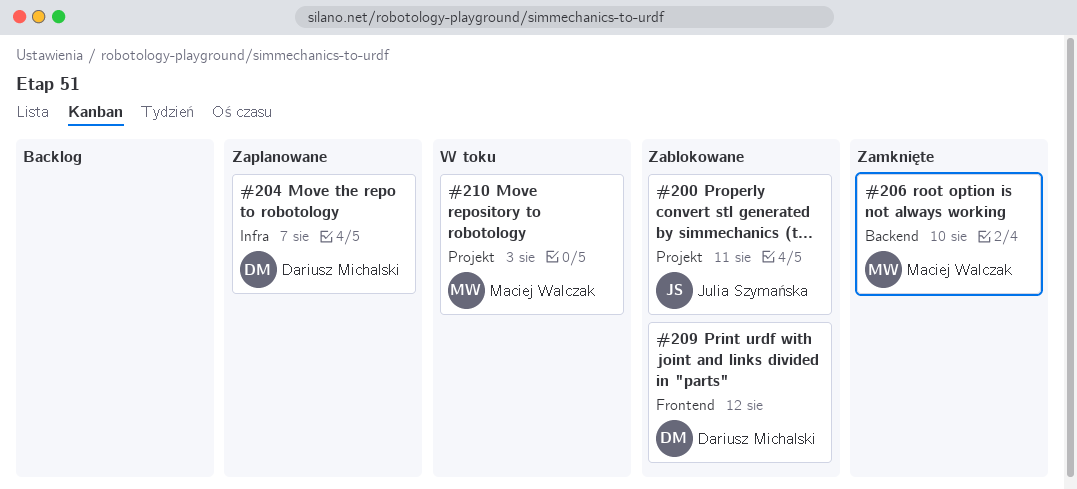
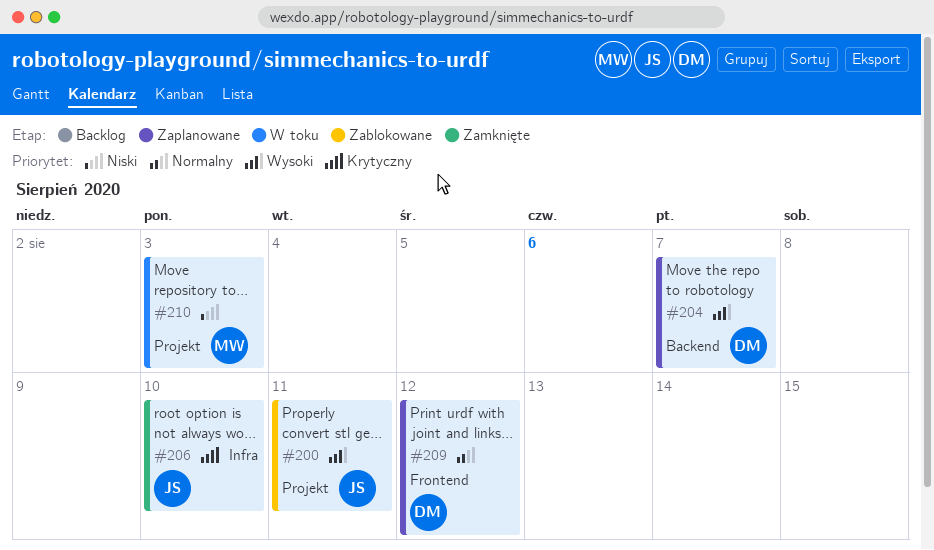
#204, label: Infra -> Backend
#206, owner: Maciej Walczak -> Julia Szymańska
#206, label: Backend -> Infra
#209, status: Zablokowane -> Zaplanowane

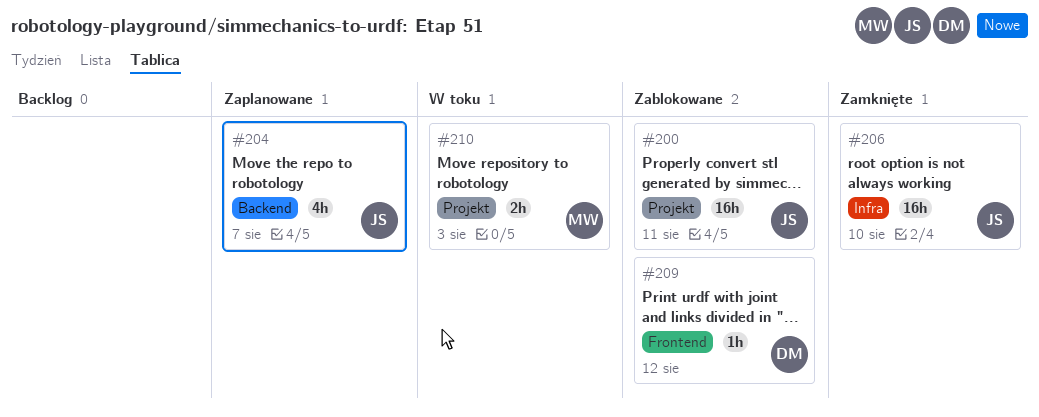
#204, owner: DM -> JS
#209, status: Zaplanowane -> Zablokowane

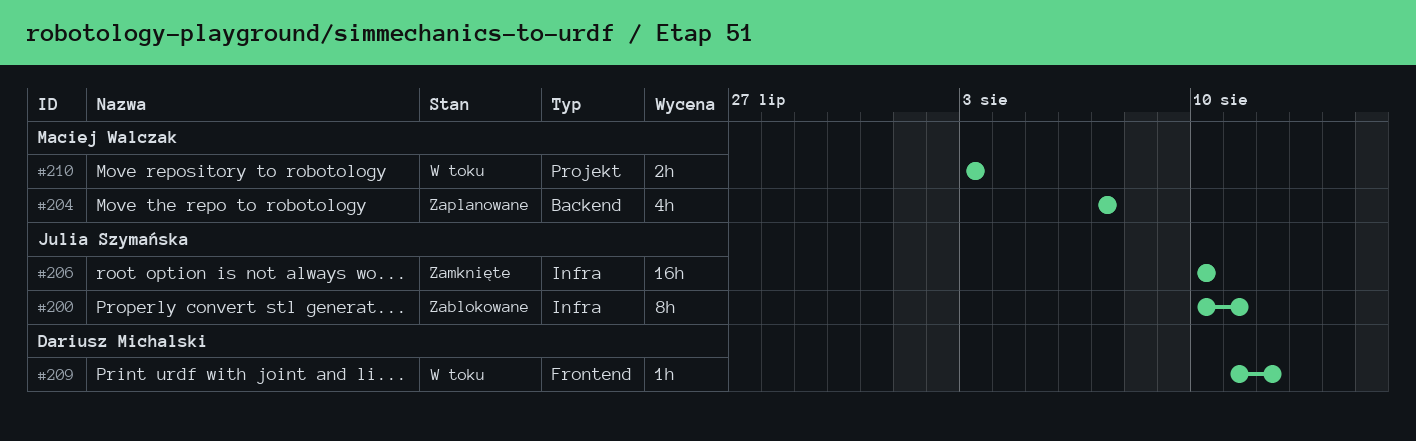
#200, label: Projekt -> Infra
#200, estimate: 16h -> 8h
#204, owner: Julia Szymańska -> Maciej Walczak
#209, status: Zablokowane -> W toku

